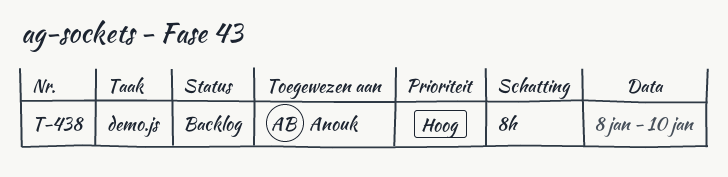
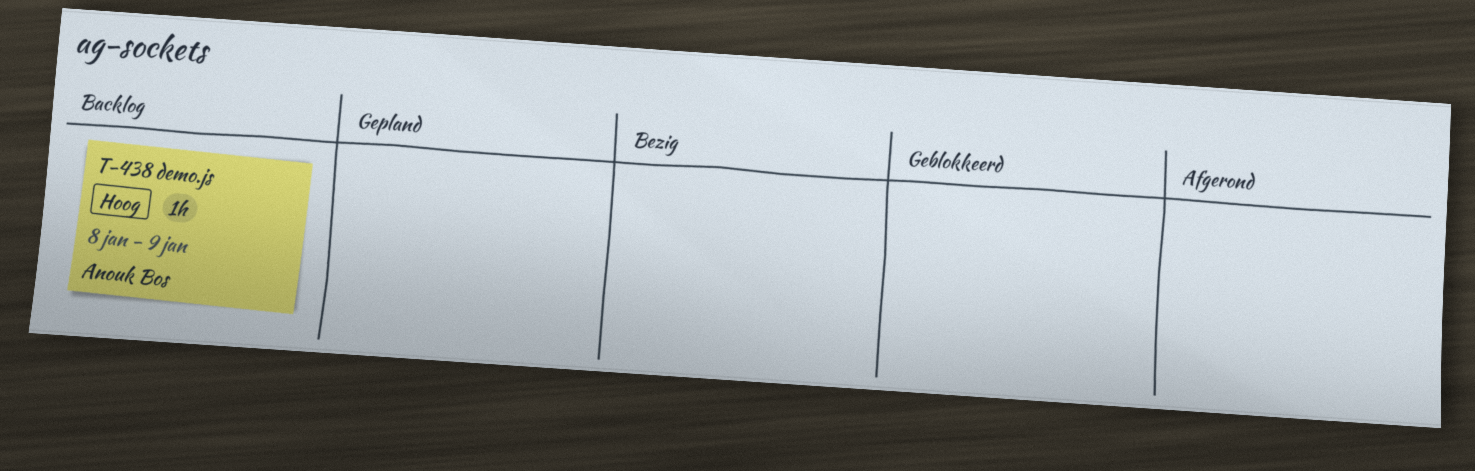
T-438, estimate: 8h -> 1h
T-438, due: Jan 10 -> Jan 9

